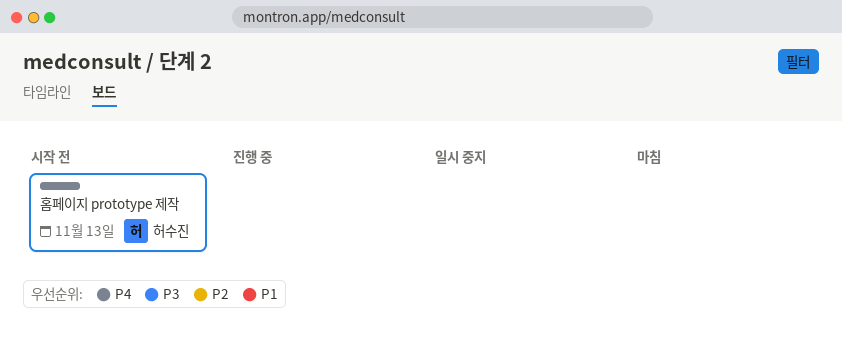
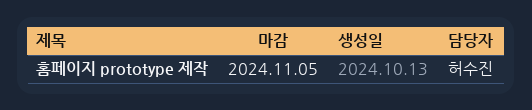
홈페이지 prototype 제작, due: Nov 13 -> Nov 5

